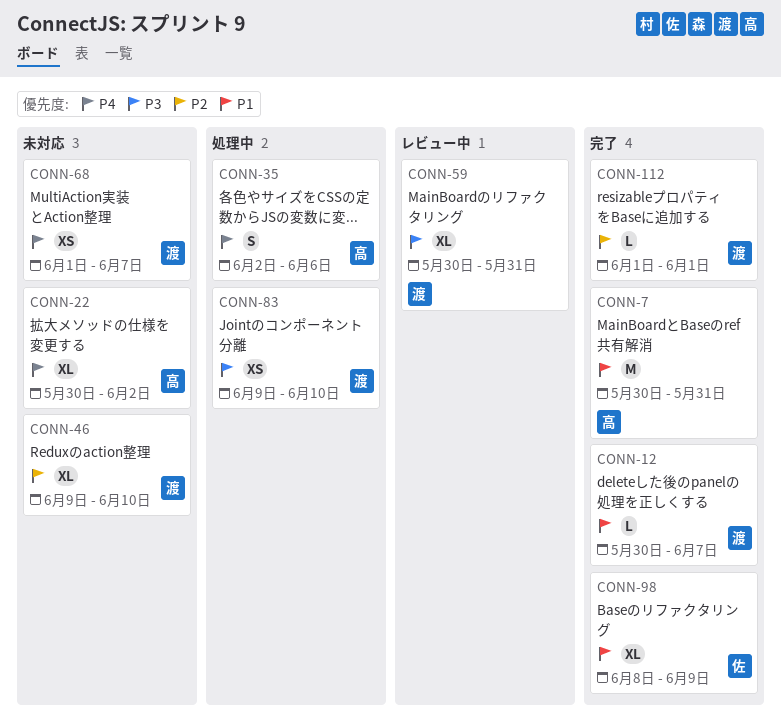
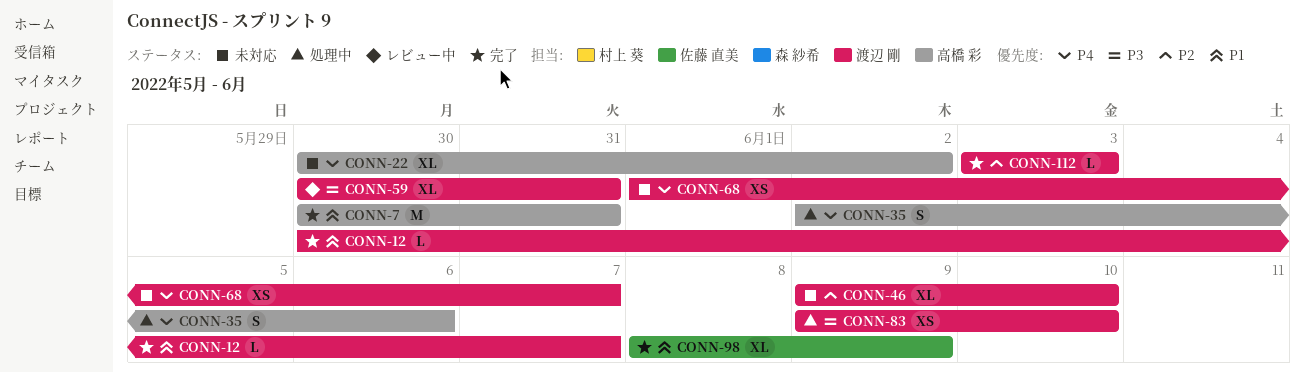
CONN-112, start: Jun 1 -> Jun 3
CONN-112, due: Jun 1 -> Jun 3

